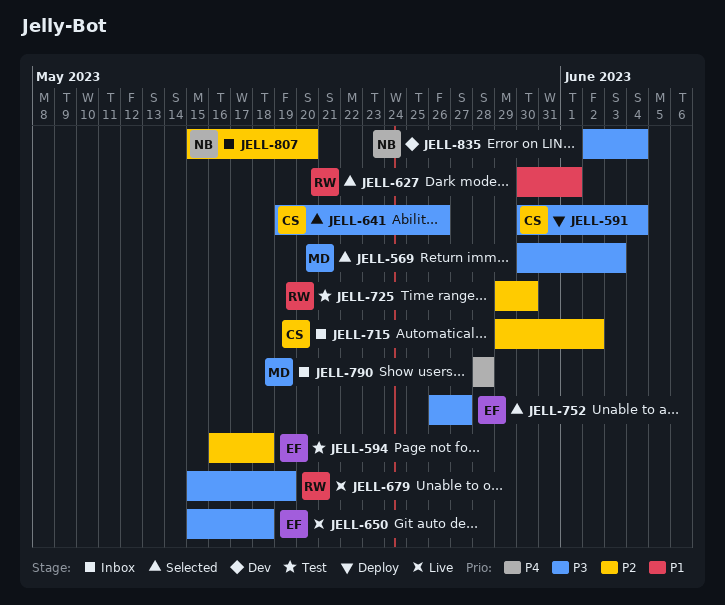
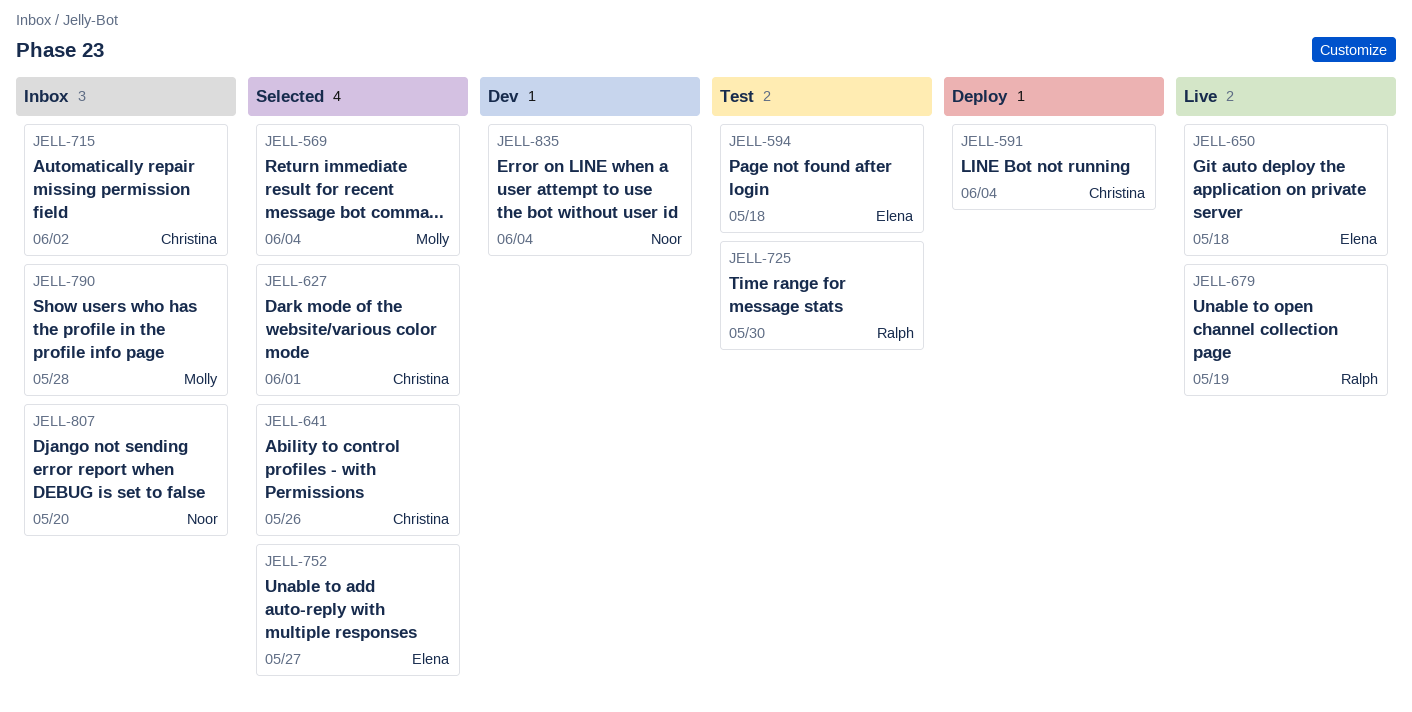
JELL-569, due: Jun 3 -> Jun 4
JELL-627, owner: Ralph -> Christina

